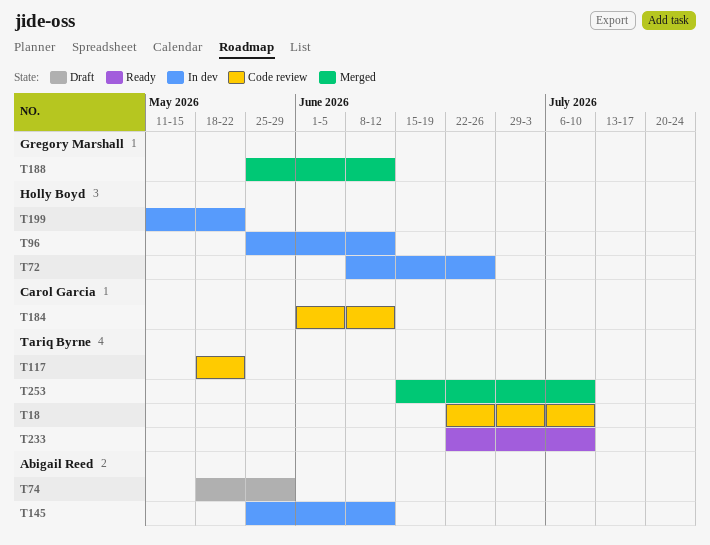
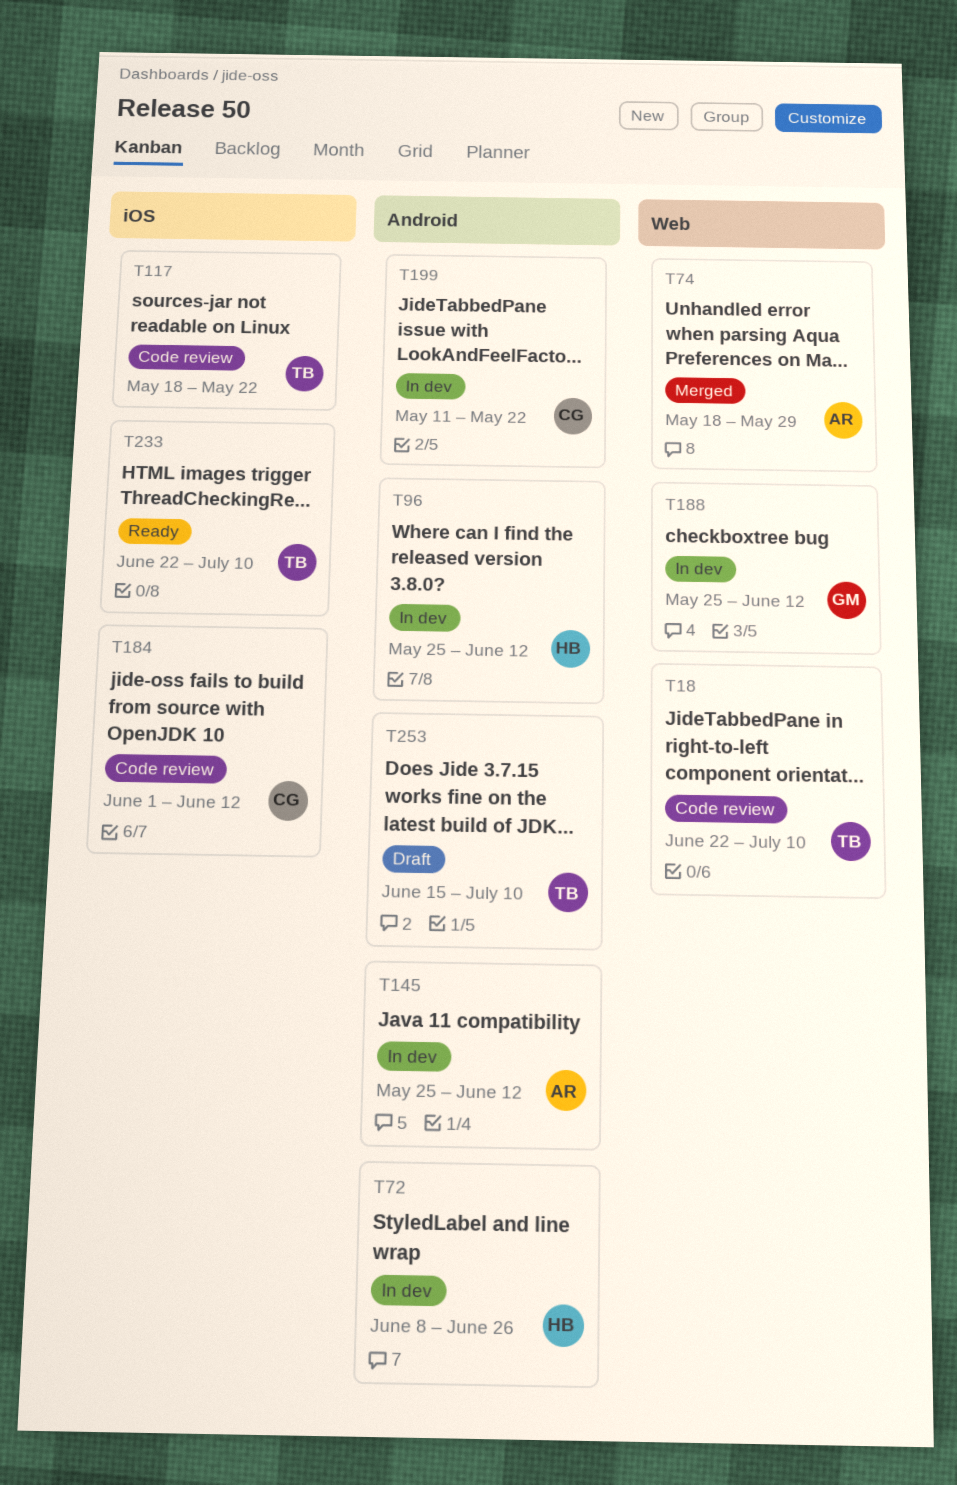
T74, status: Draft -> Merged
T188, status: Merged -> In dev
T199, owner: Holly Boyd -> Carol Garcia
T253, status: Merged -> Draft

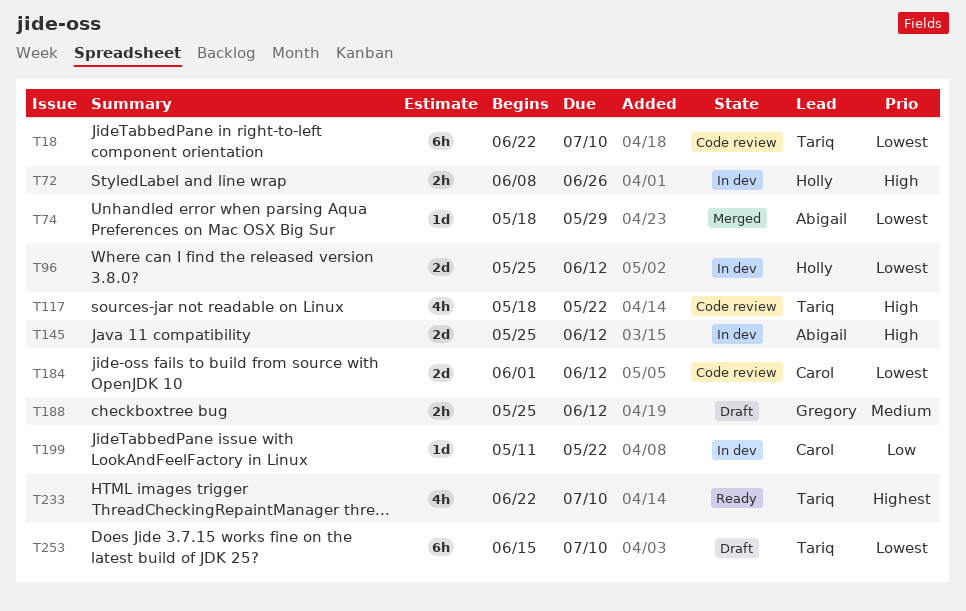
T188, status: In dev -> Draft

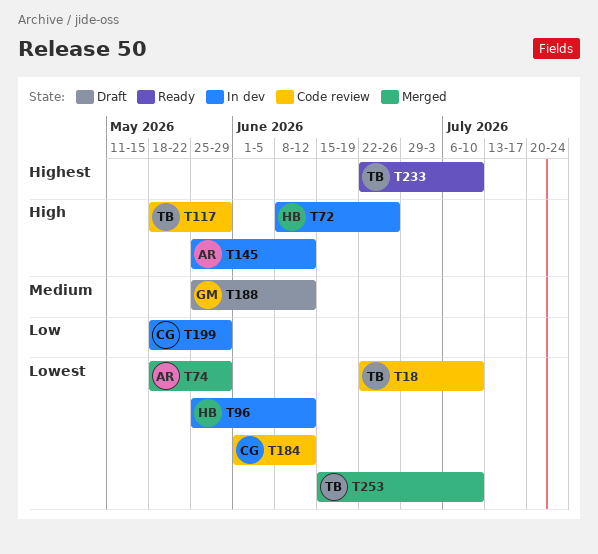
T117, due: May 22 -> May 29
T199, start: May 11 -> May 18
T199, due: May 22 -> May 29
T253, status: Draft -> Merged

